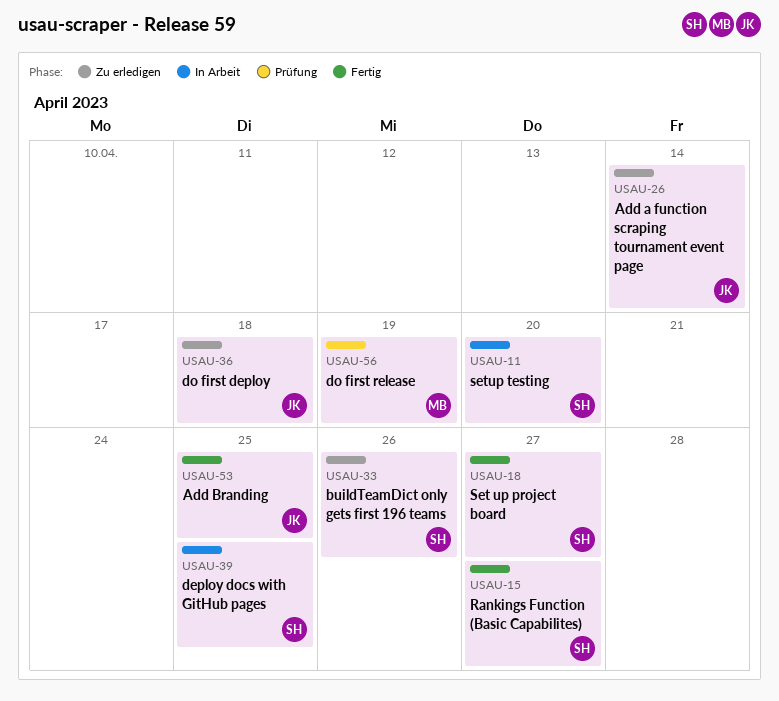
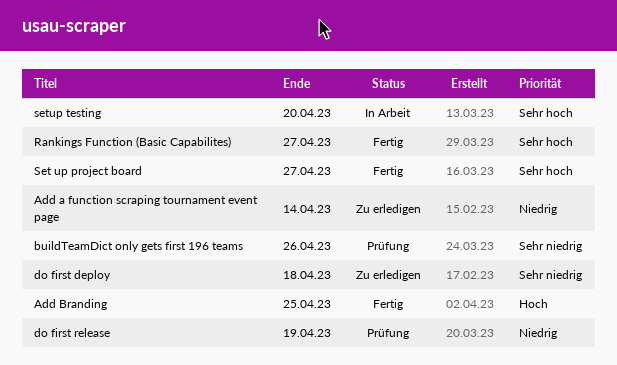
buildTeamDict only gets first 196 teams, status: Zu erledigen -> Prüfung
deploy docs with GitHub pages: present -> none

